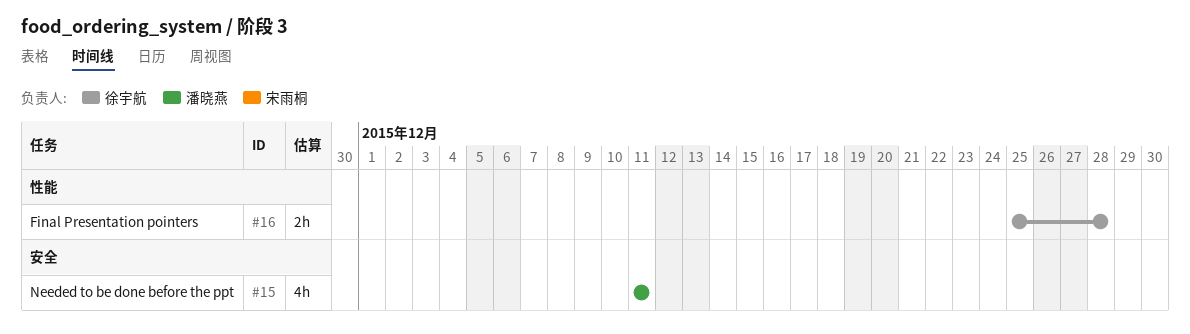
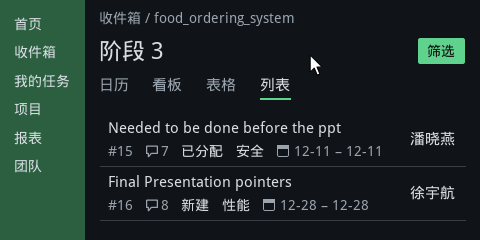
#16, start: Dec 25 -> Dec 28

